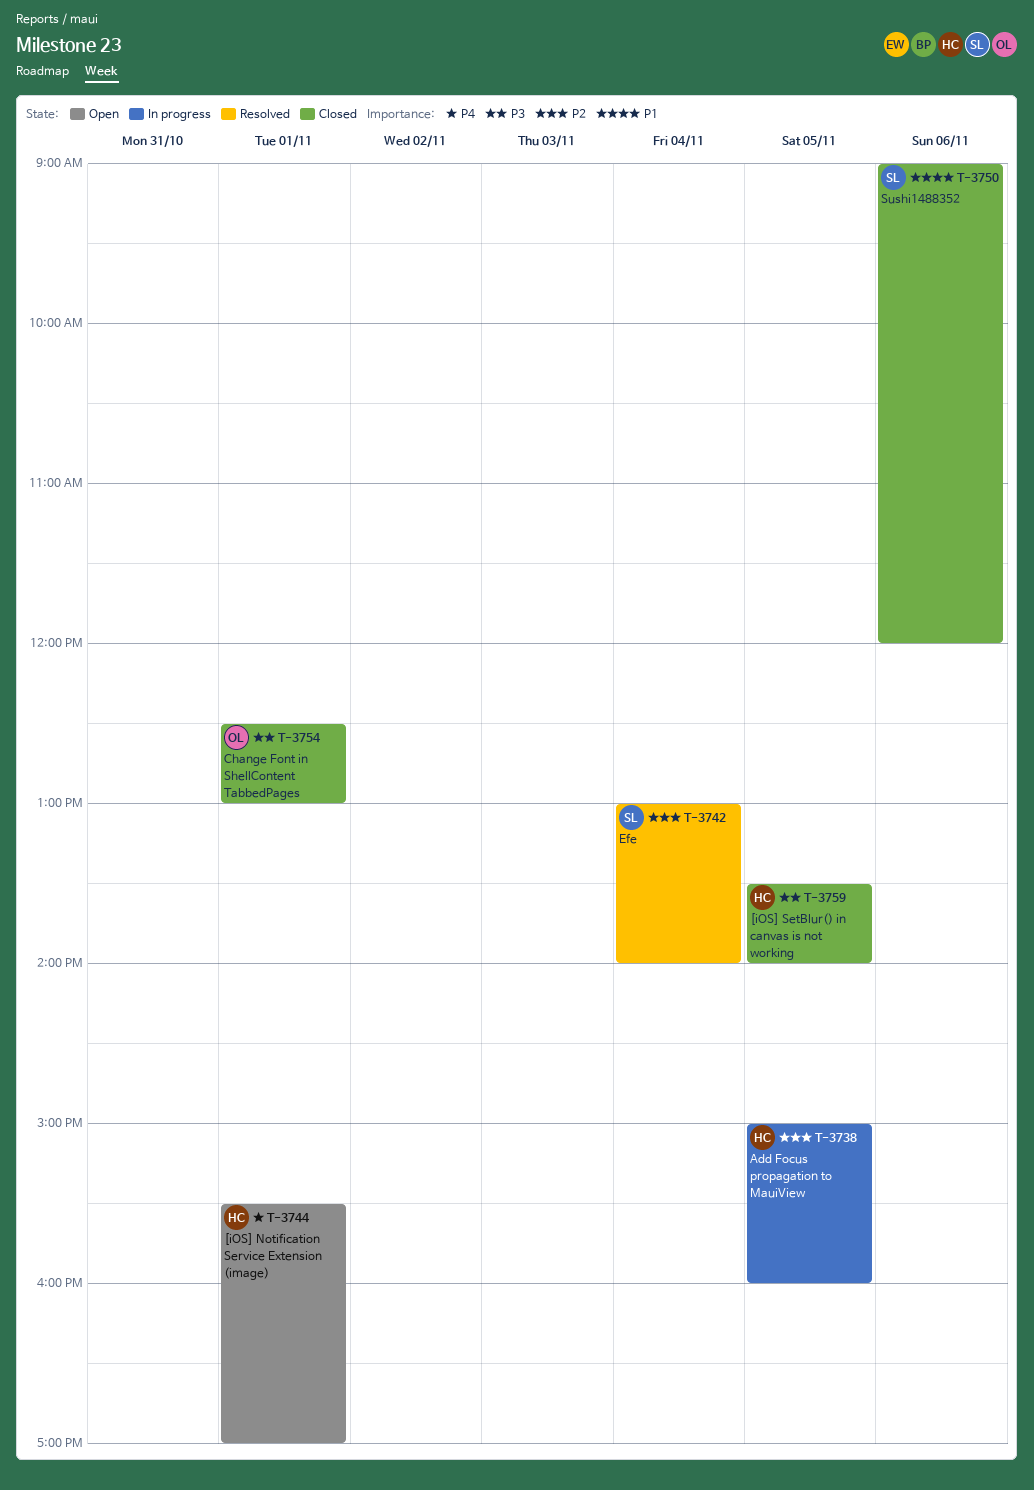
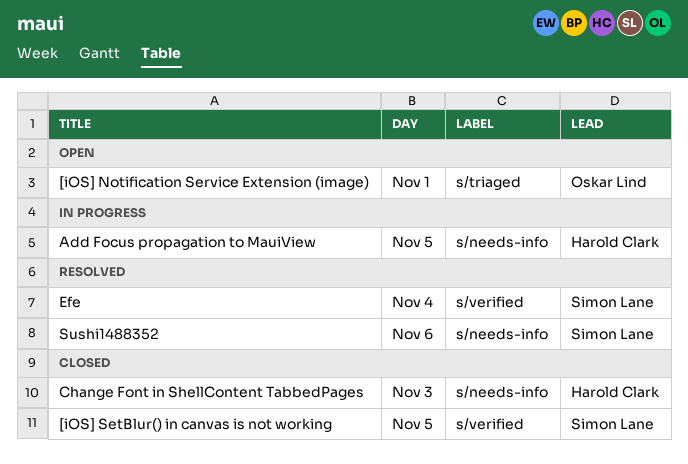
[iOS] Notification Service Extension (image), owner: Harold Clark -> Oskar Lind
[iOS] SetBlur() in canvas is not working, owner: Harold Clark -> Simon Lane
Change Font in ShellContent TabbedPages, owner: Oskar Lind -> Harold Clark
Change Font in ShellContent TabbedPages, day: Nov 1 -> Nov 3
Sushi1488352, status: Closed -> Resolved

